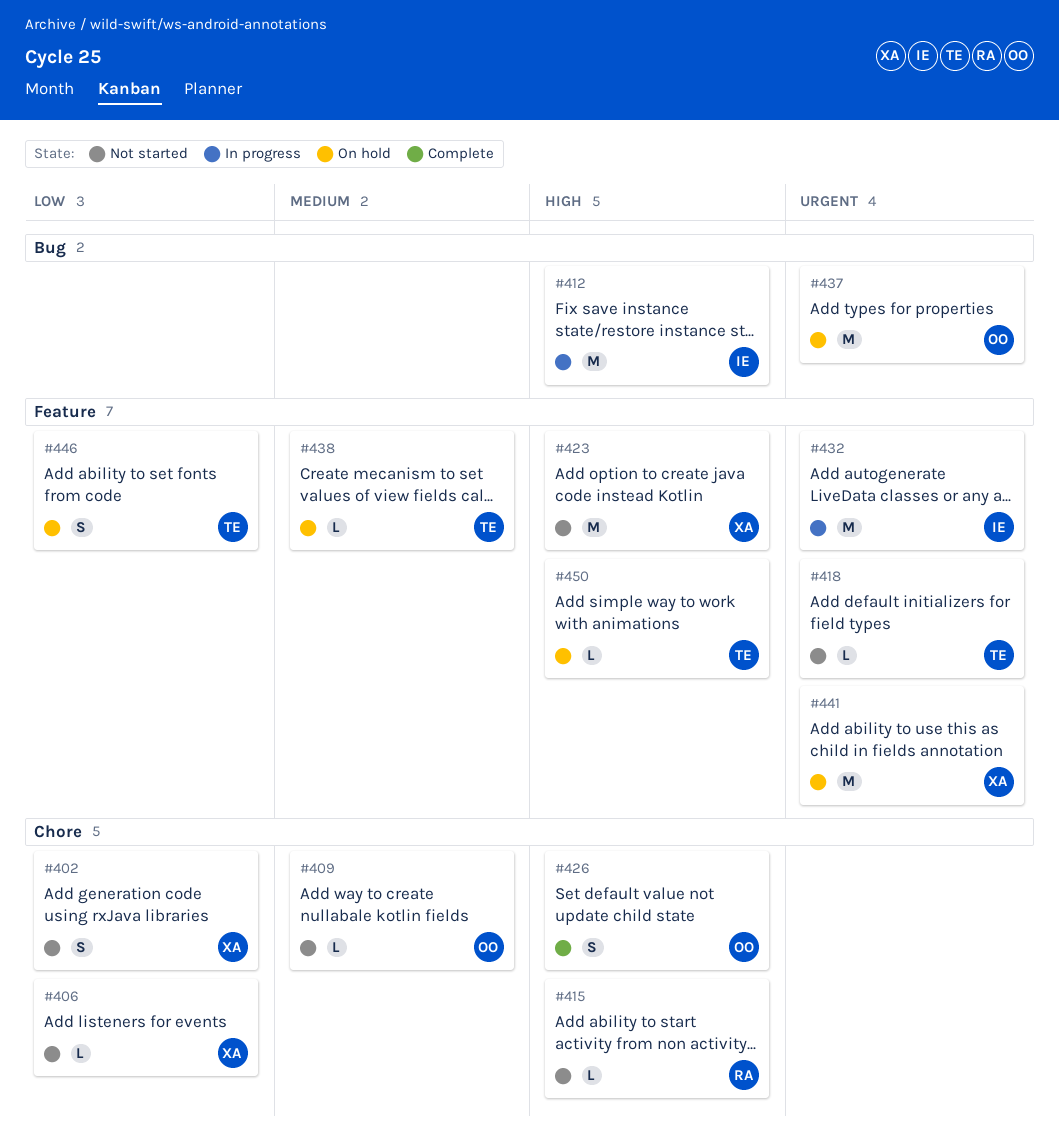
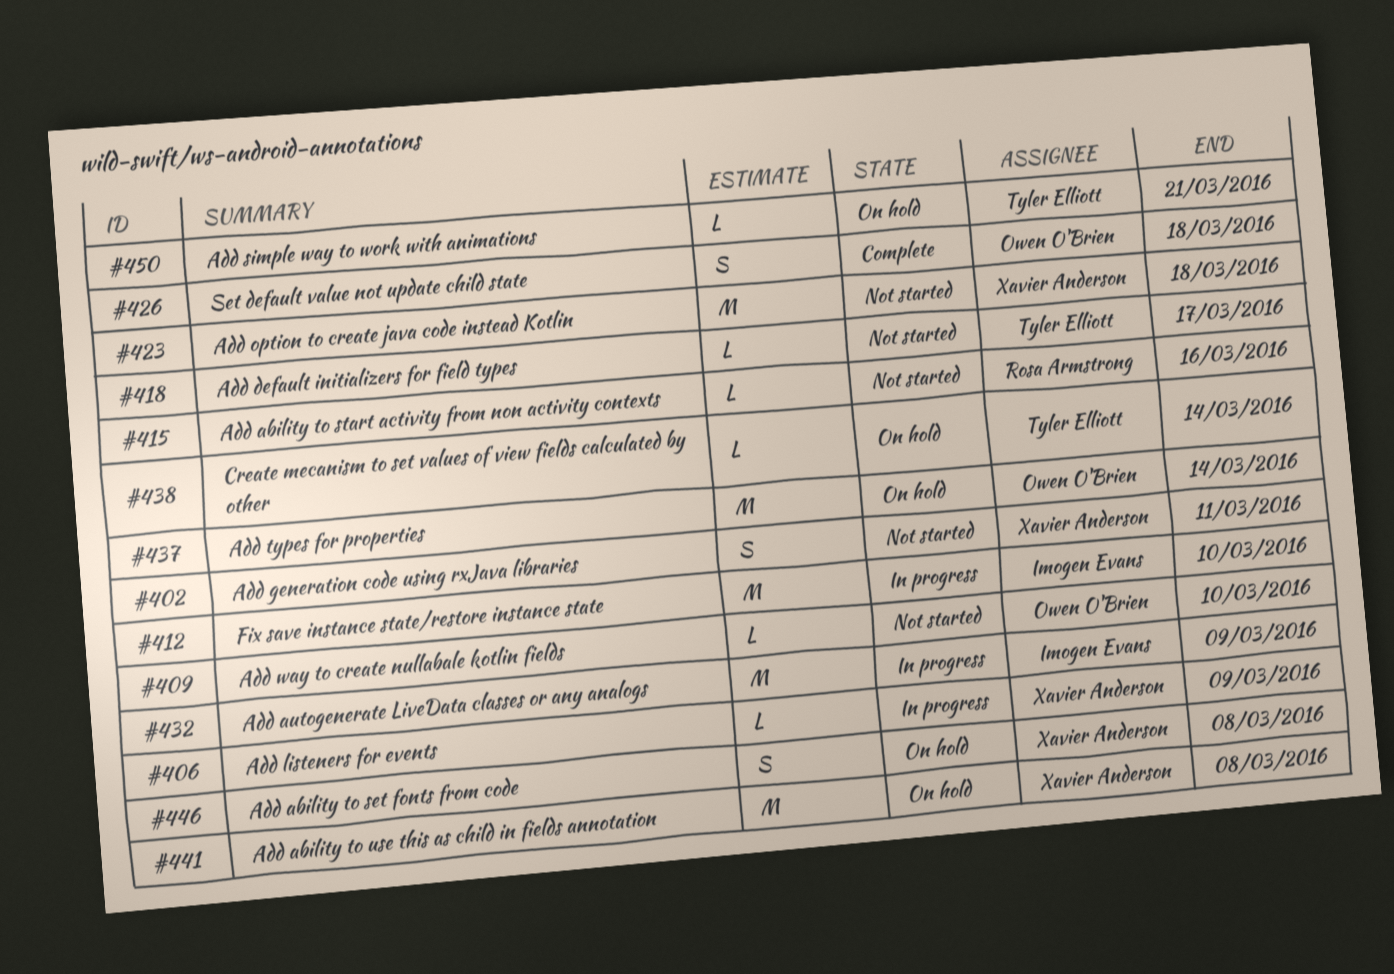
#406, status: Not started -> In progress
#446, owner: Tyler Elliott -> Xavier Anderson

